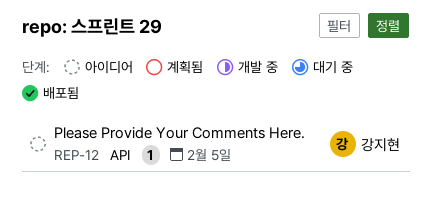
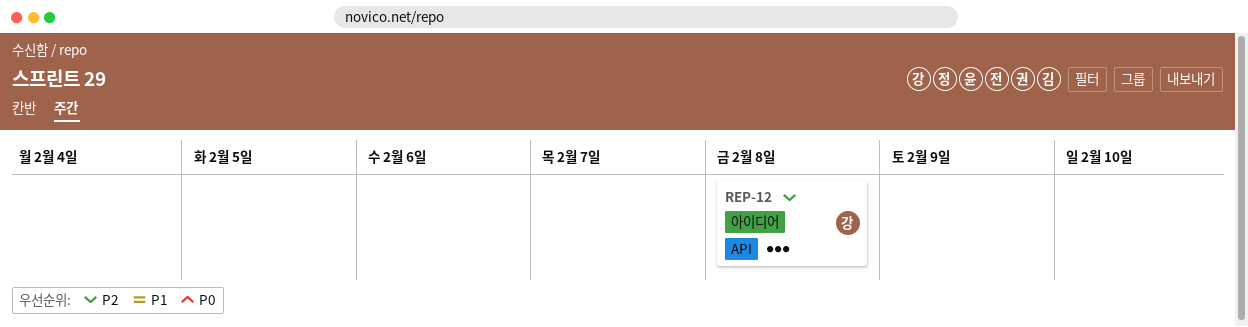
REP-12, estimate: 1 -> 3
REP-12, due: Feb 5 -> Feb 8

